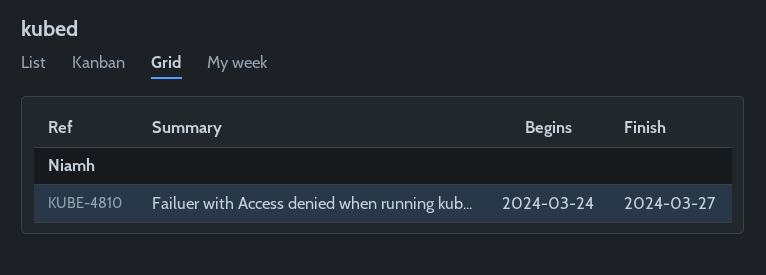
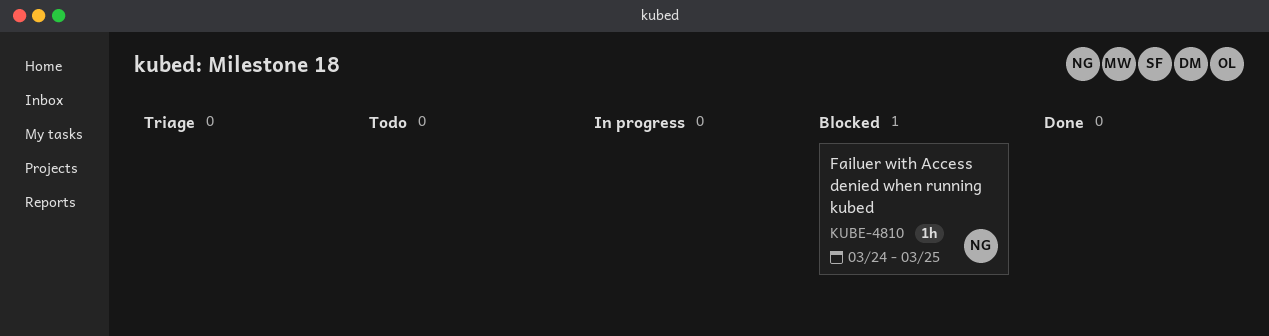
KUBE-4810, due: Mar 27 -> Mar 25

